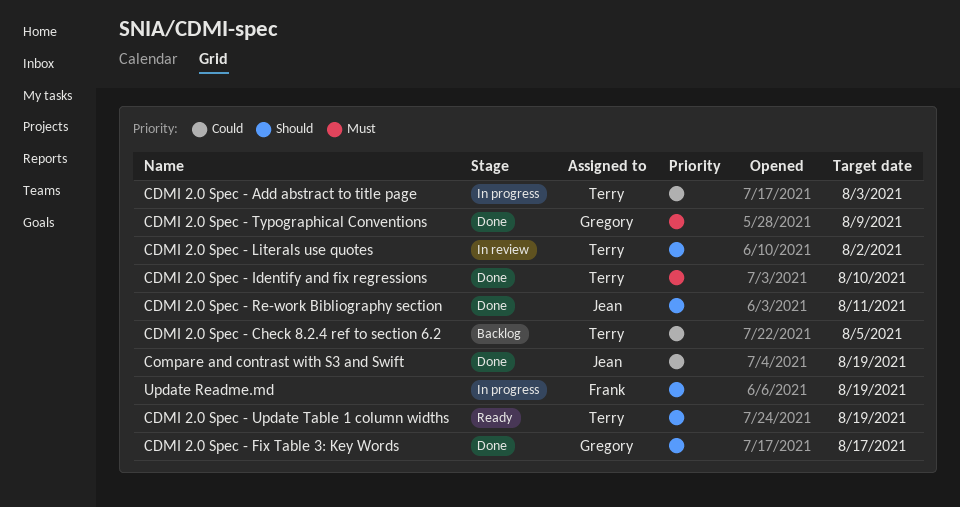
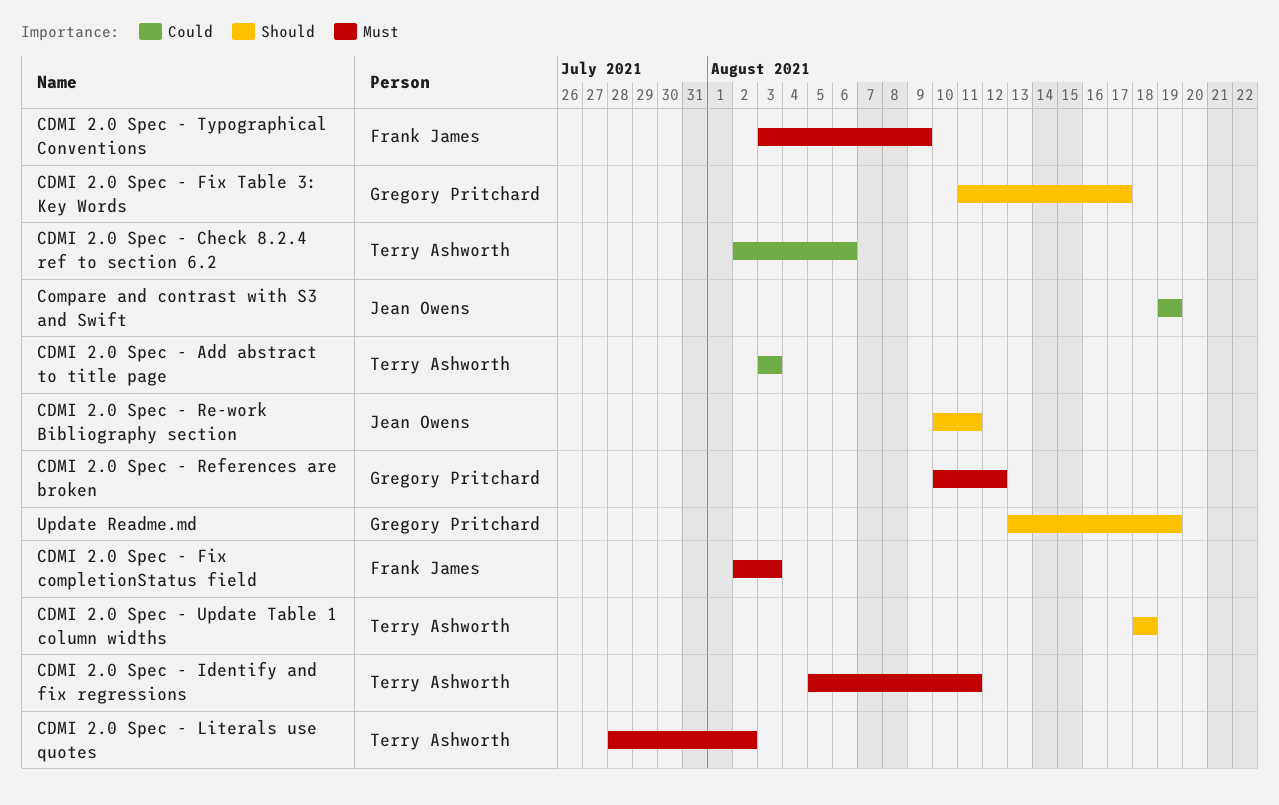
CDMI 2.0 Spec - Check 8.2.4 ref to section 6.2, due: Aug 5 -> Aug 6
CDMI 2.0 Spec - Fix completionStatus field: none -> present
CDMI 2.0 Spec - Identify and fix regressions, due: Aug 10 -> Aug 11
CDMI 2.0 Spec - Literals use quotes, priority: Should -> Must
CDMI 2.0 Spec - References are broken: none -> present
CDMI 2.0 Spec - Typographical Conventions, owner: Gregory Pritchard -> Frank James
CDMI 2.0 Spec - Update Table 1 column widths, due: Aug 19 -> Aug 18
Update Readme.md, owner: Frank James -> Gregory Pritchard

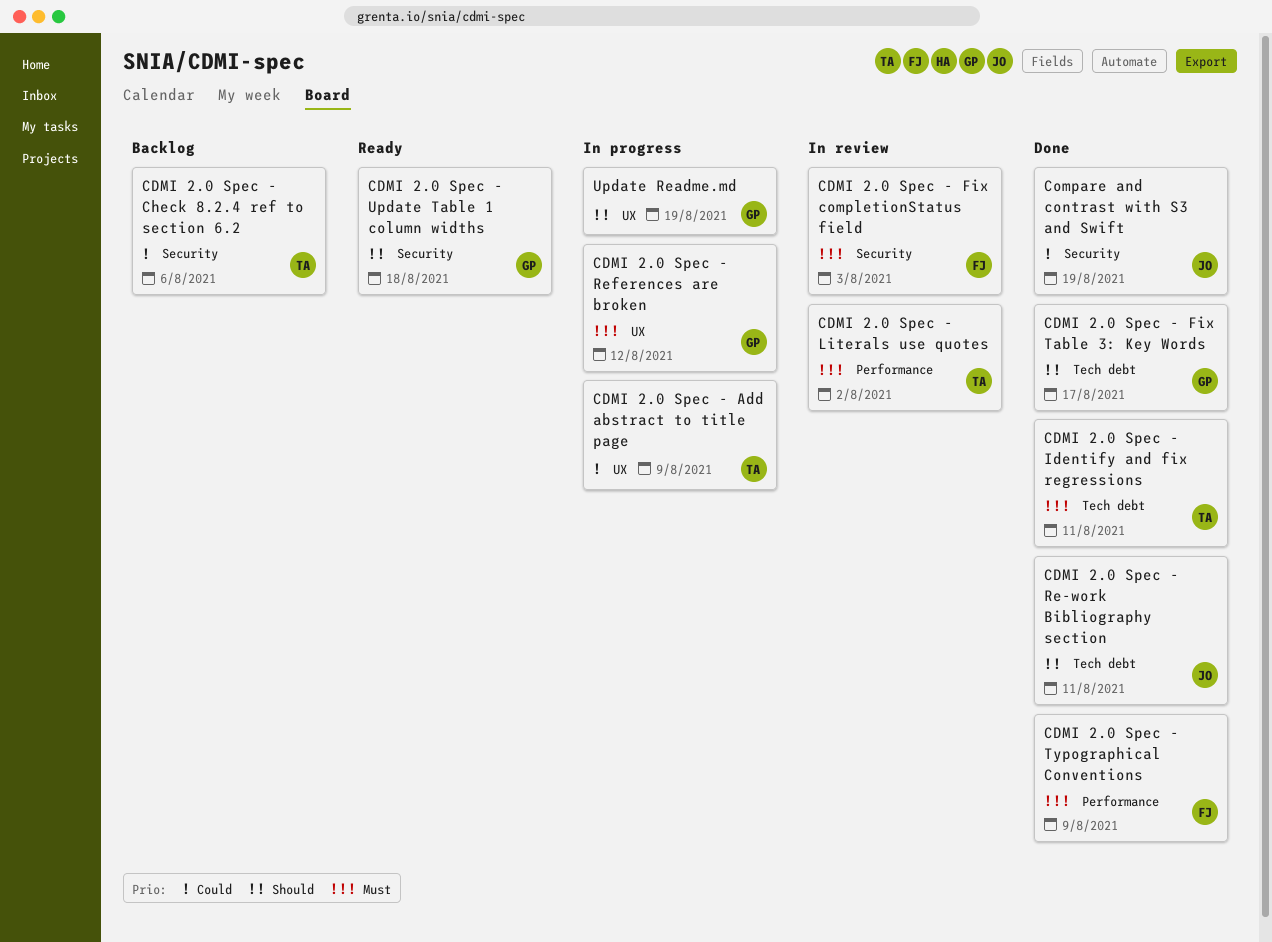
CDMI 2.0 Spec - Add abstract to title page, due: Aug 3 -> Aug 9
CDMI 2.0 Spec - Update Table 1 column widths, owner: Terry Ashworth -> Gregory Pritchard

